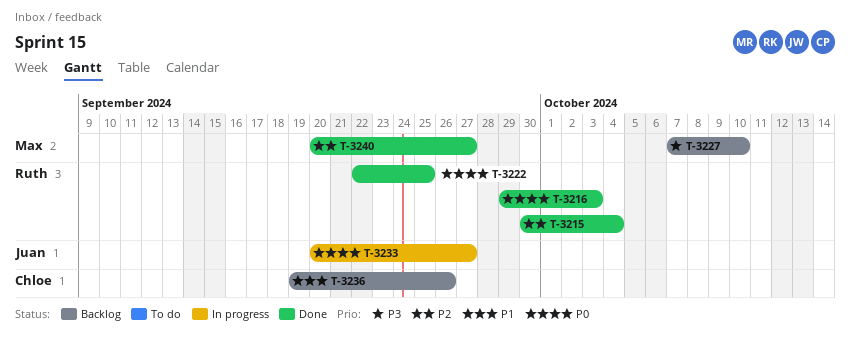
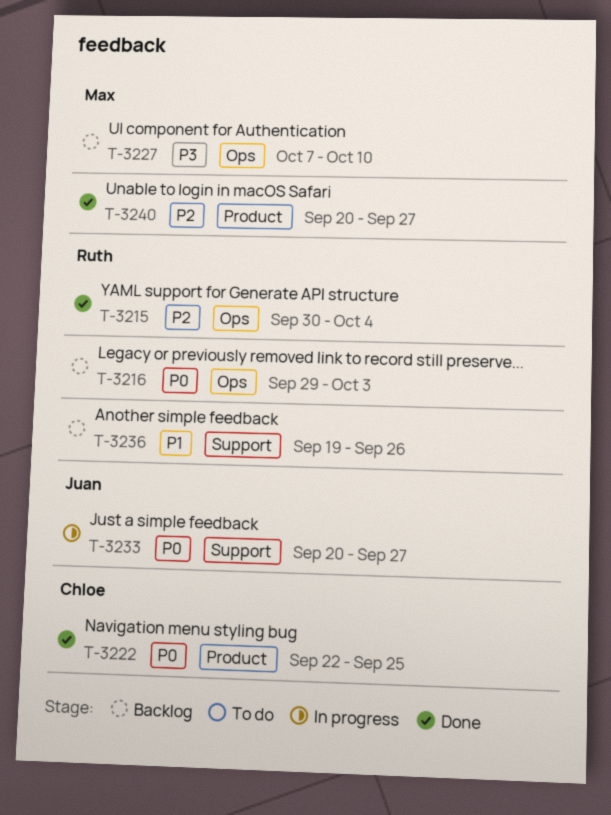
T-3216, status: Done -> Backlog
T-3222, owner: Ruth -> Chloe
T-3236, owner: Chloe -> Ruth

